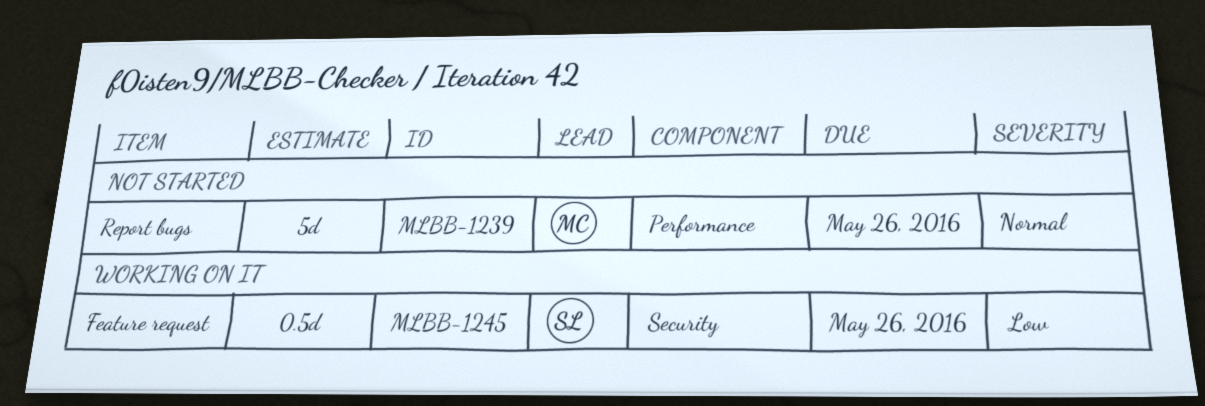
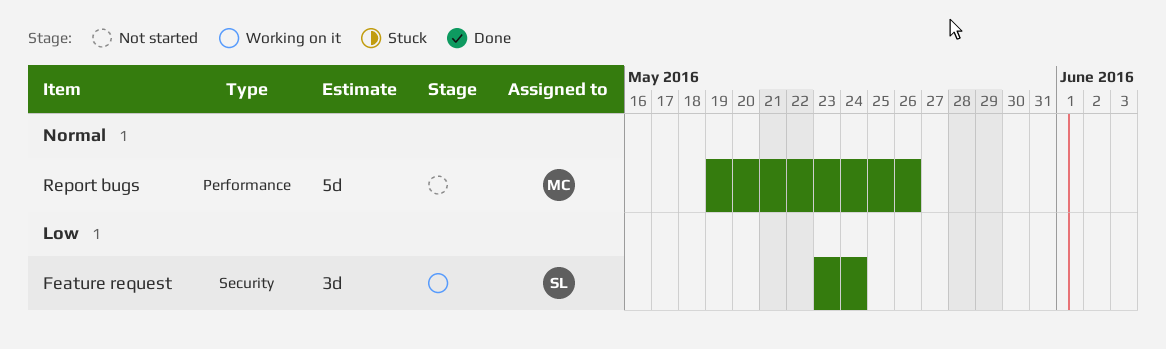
Feature request, estimate: 0.5d -> 3d
Feature request, due: May 26 -> May 24

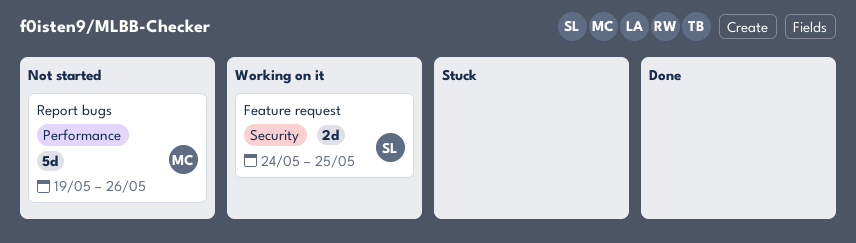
Feature request, estimate: 3d -> 2d
Feature request, start: May 23 -> May 24
Feature request, due: May 24 -> May 25

